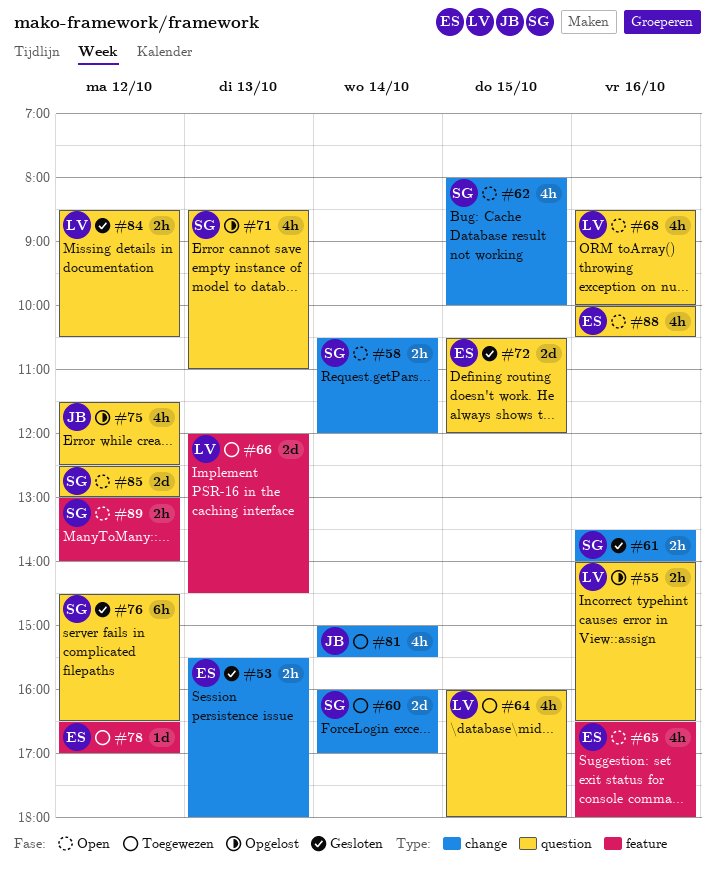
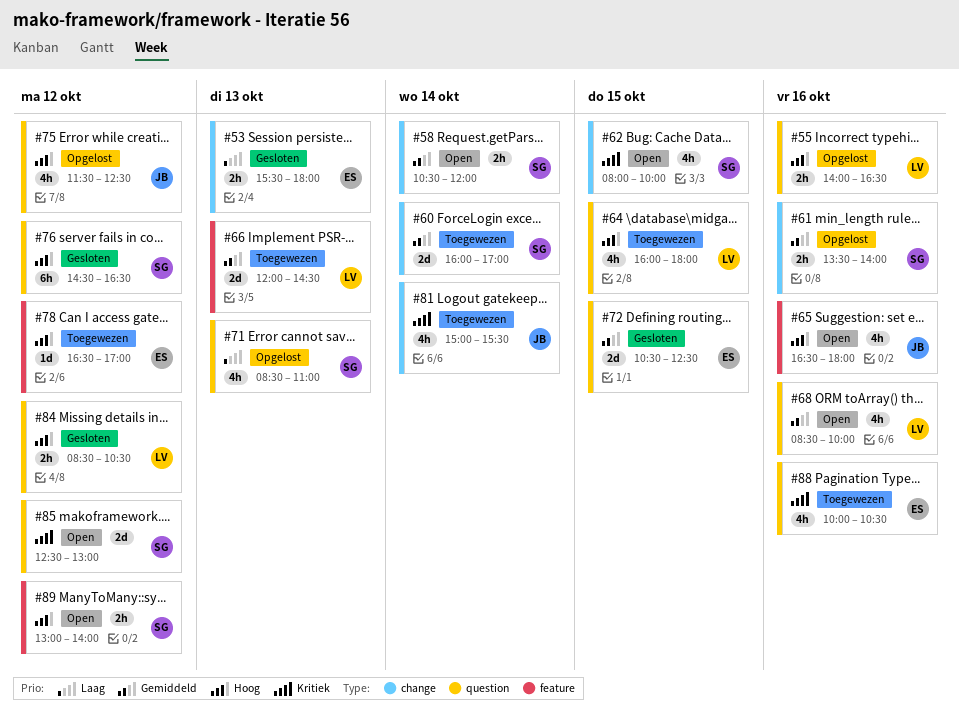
#61, status: Gesloten -> Opgelost
#65, owner: ES -> JB
#72, ends: 12:00 -> 12:30
#88, status: Open -> Toegewezen

